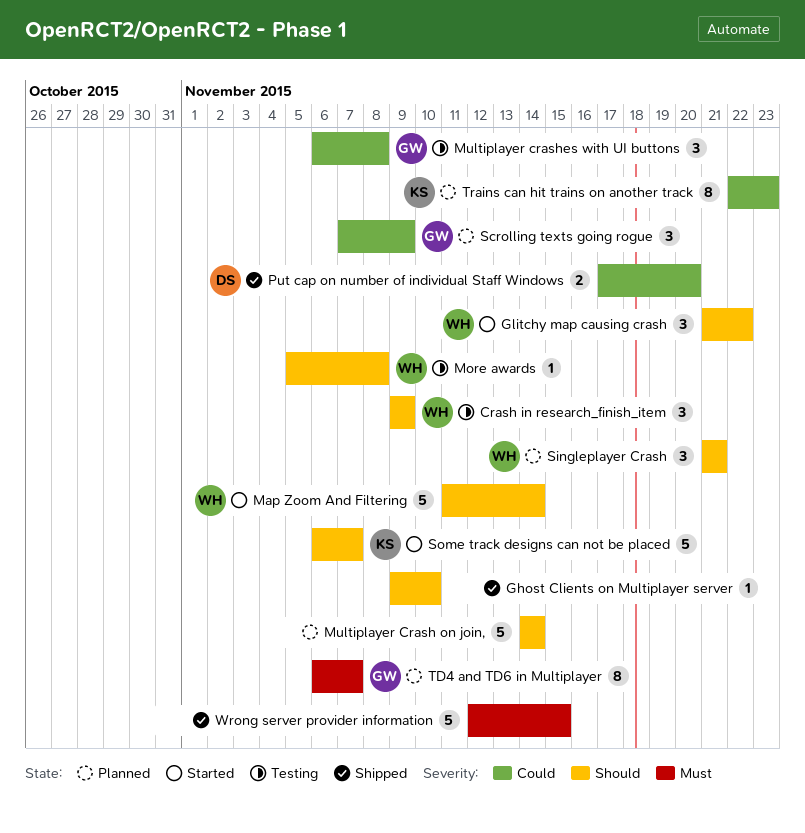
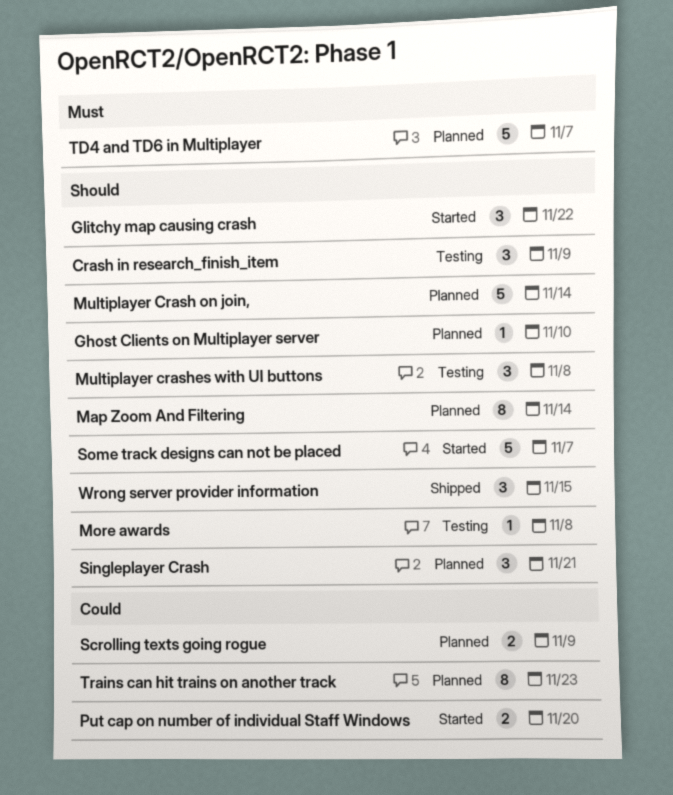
Ghost Clients on Multiplayer server, status: Shipped -> Planned
Map Zoom And Filtering, status: Started -> Planned
Map Zoom And Filtering, estimate: 5 -> 8
Multiplayer crashes with UI buttons, priority: Could -> Should
Put cap on number of individual Staff Windows, status: Shipped -> Started
Scrolling texts going rogue, estimate: 3 -> 2
TD4 and TD6 in Multiplayer, estimate: 8 -> 5
Wrong server provider information, priority: Must -> Should
Wrong server provider information, estimate: 5 -> 3

